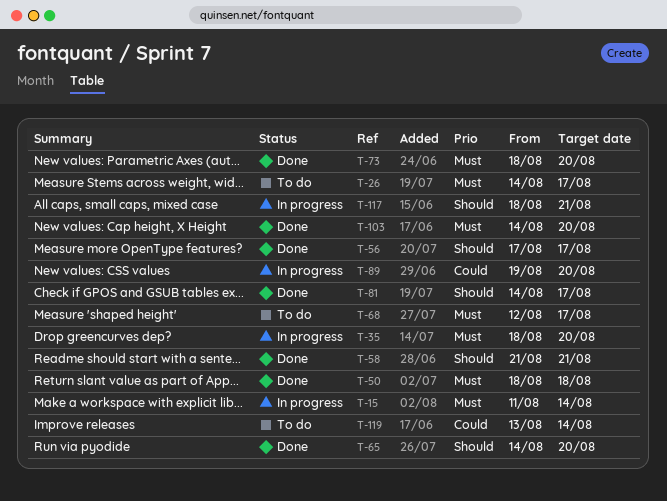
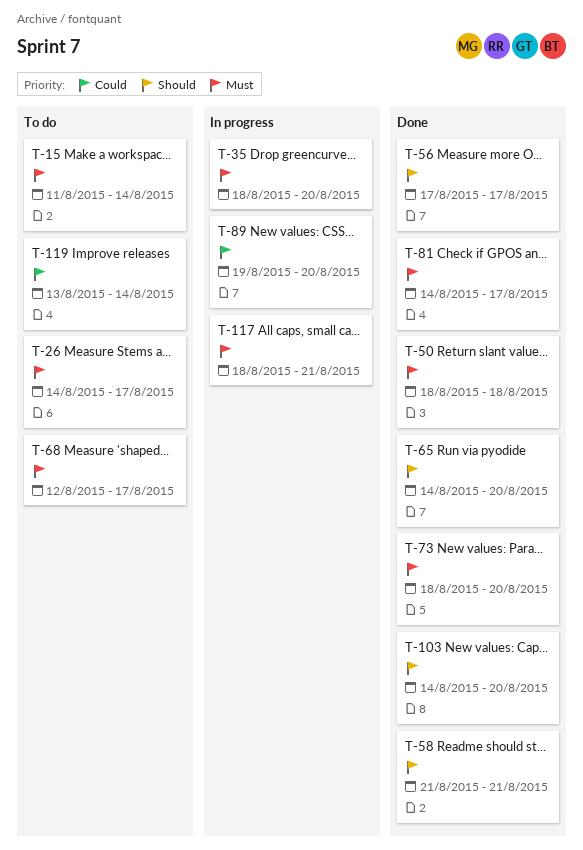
T-15, status: In progress -> To do
T-81, priority: Should -> Must
T-103, priority: Must -> Should
T-117, priority: Should -> Must

